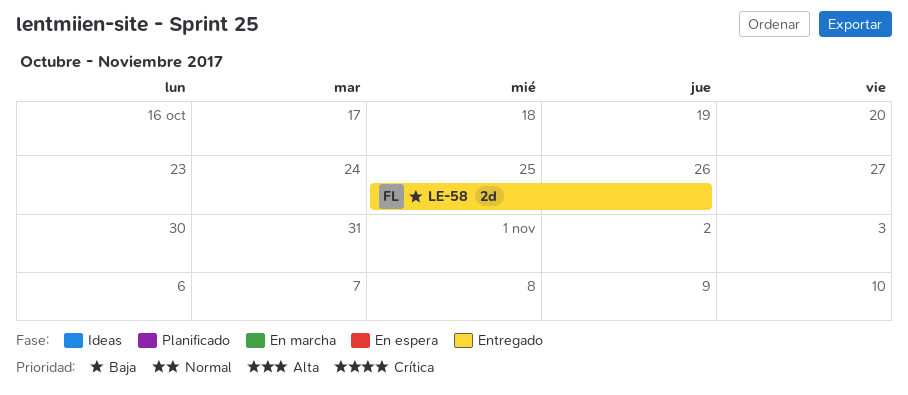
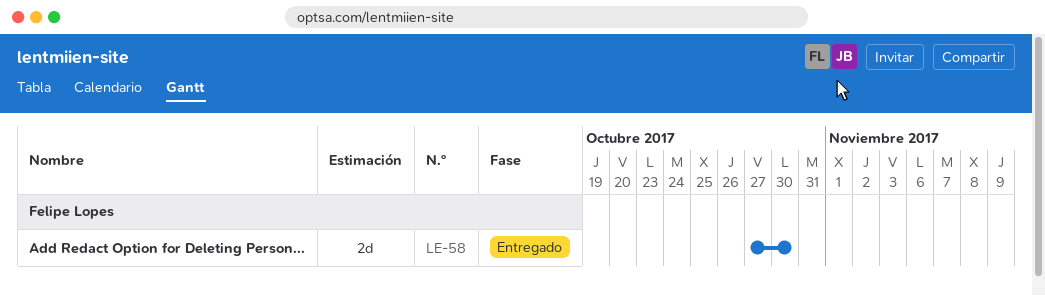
LE-58, start: Oct 25 -> Oct 27
LE-58, due: Oct 26 -> Oct 30

